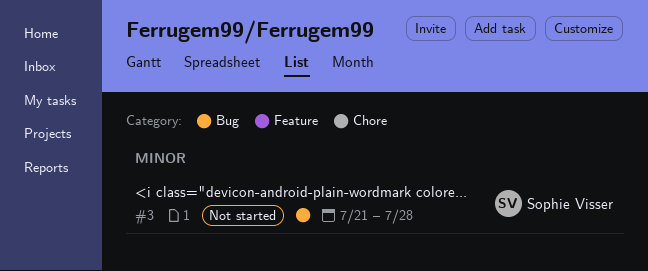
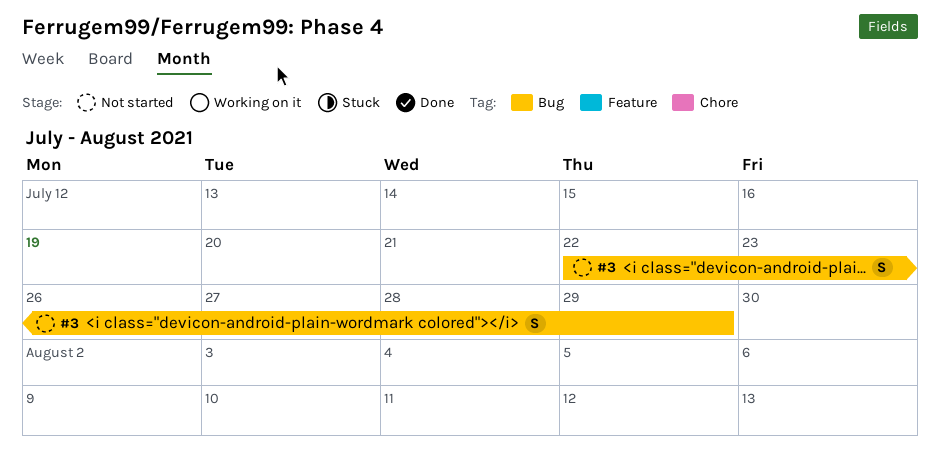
#3, start: Jul 21 -> Jul 22
#3, due: Jul 28 -> Jul 29

